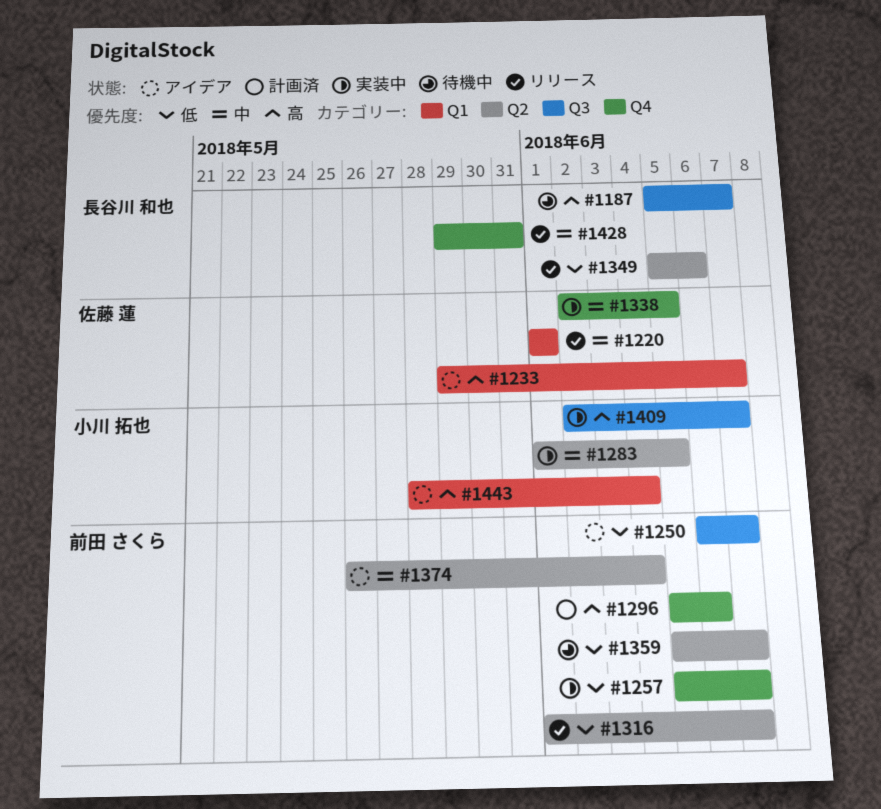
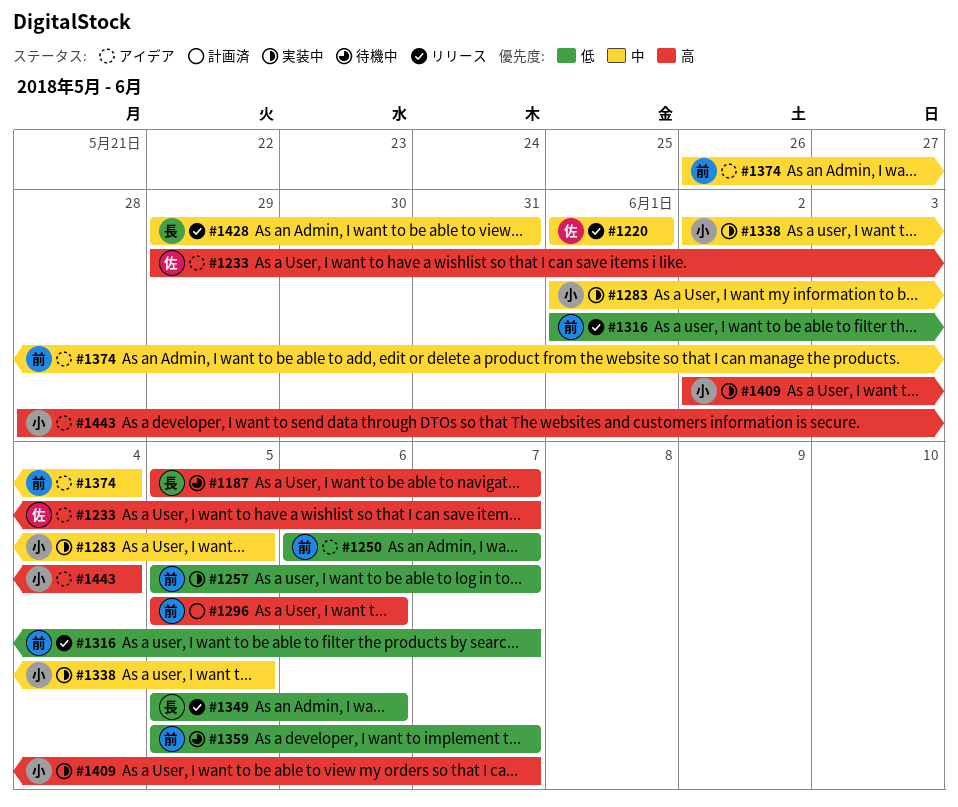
#1338, owner: 佐藤 蓮 -> 小川 拓也

